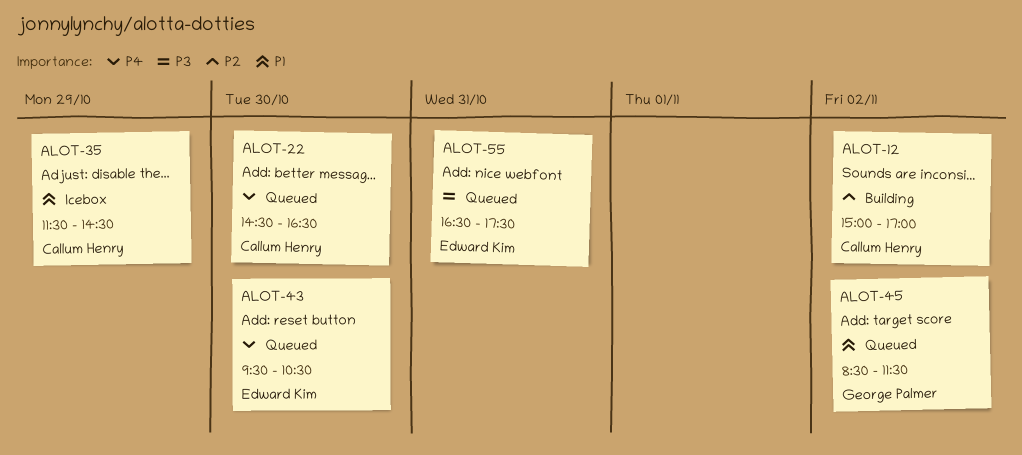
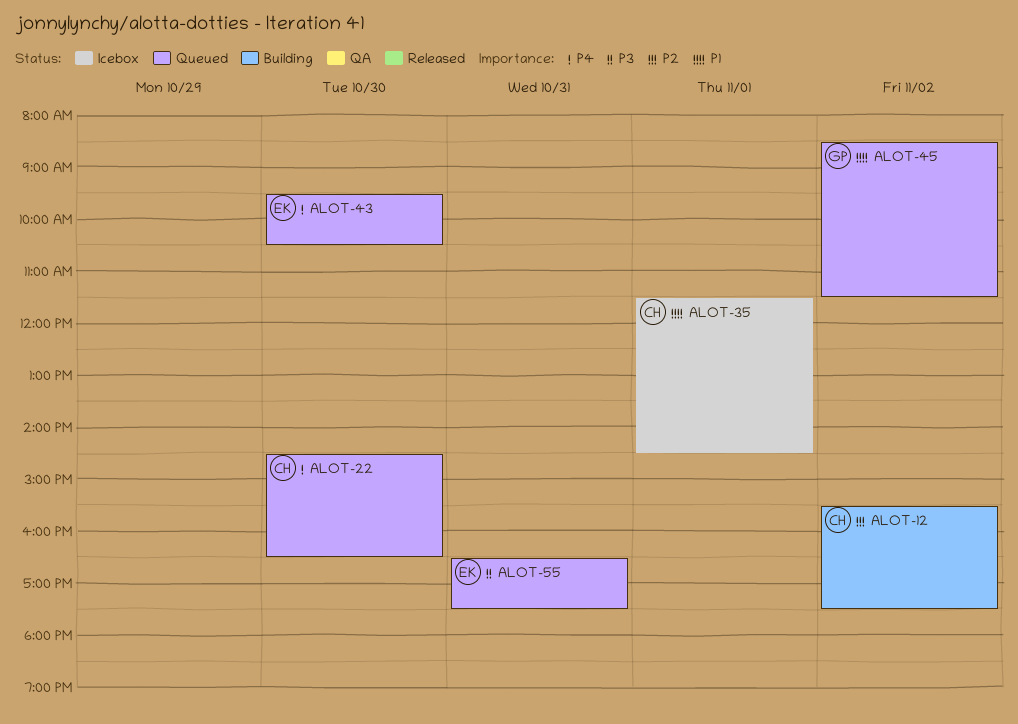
ALOT-12, begins: 15:00 -> 15:30
ALOT-12, ends: 17:00 -> 17:30
ALOT-35, day: Oct 29 -> Nov 1

